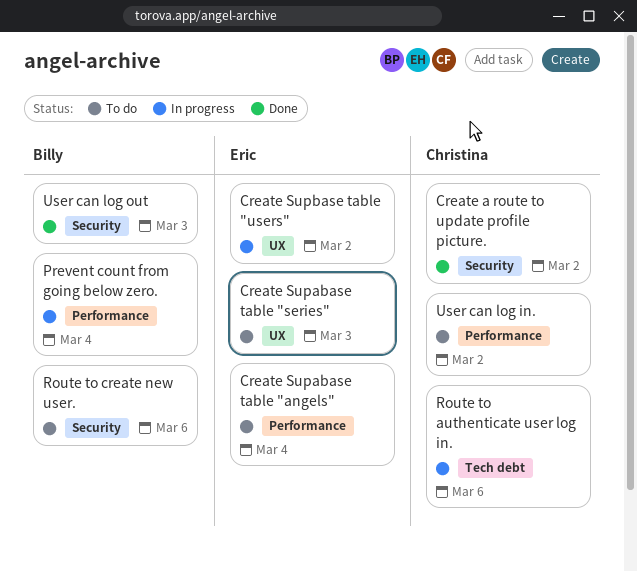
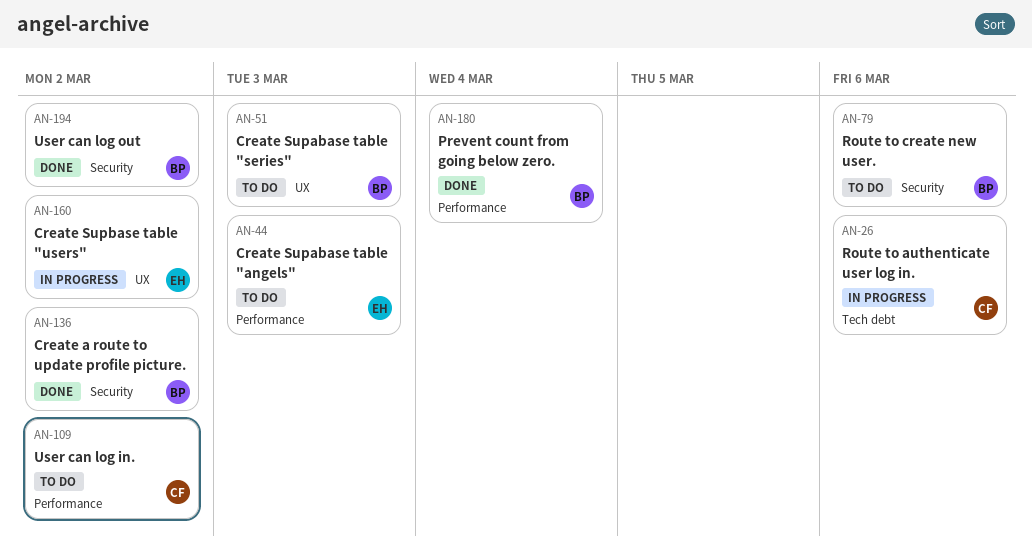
Create a route to update profile picture., owner: Christina -> Billy
Create Supabase table "angels", due: Mar 4 -> Mar 3
Create Supabase table "series", owner: Eric -> Billy
Prevent count from going below zero., status: In progress -> Done
User can log out, due: Mar 3 -> Mar 2

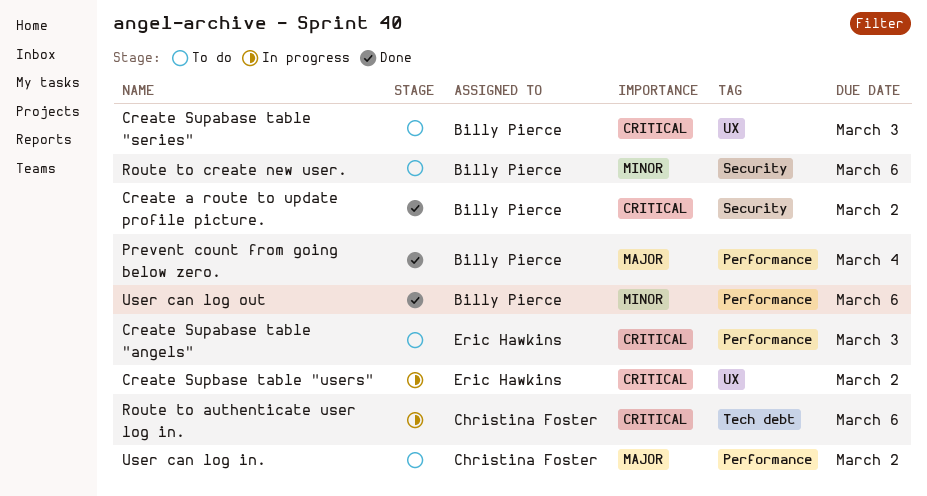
User can log out, label: Security -> Performance
User can log out, due: Mar 2 -> Mar 6

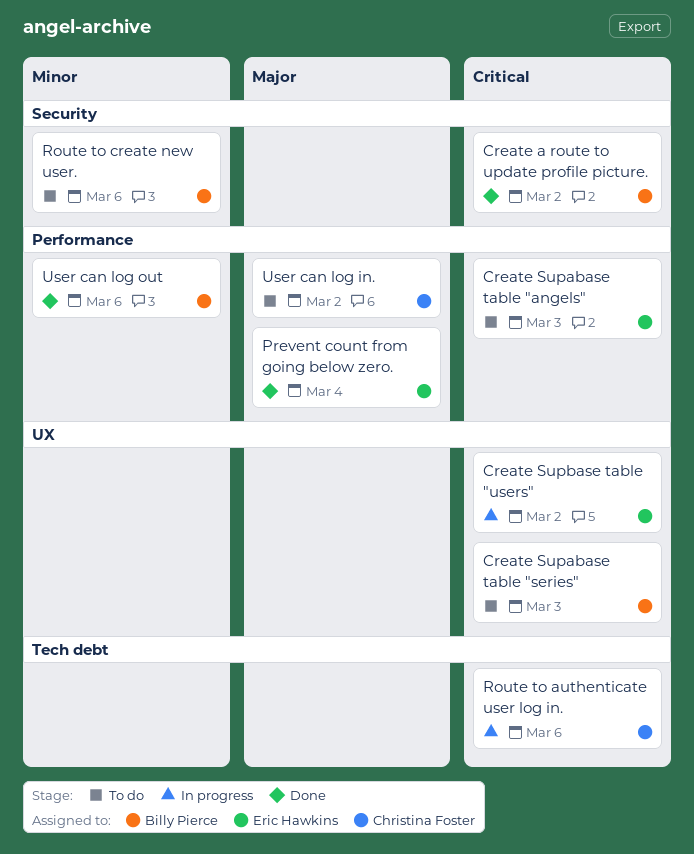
Prevent count from going below zero., owner: Billy Pierce -> Eric Hawkins

